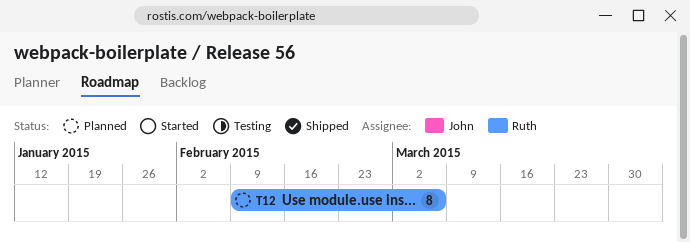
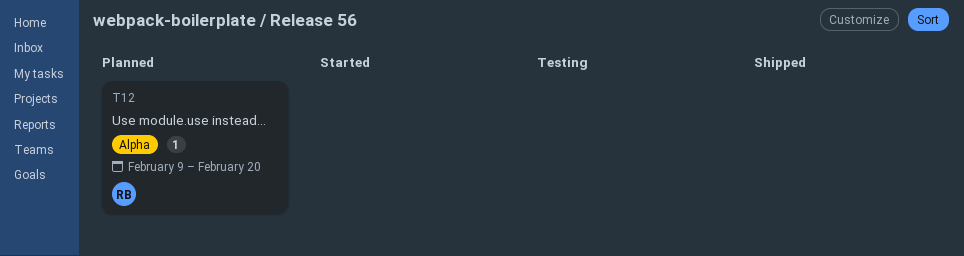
T12, estimate: 8 -> 1
T12, due: Mar 6 -> Feb 20

